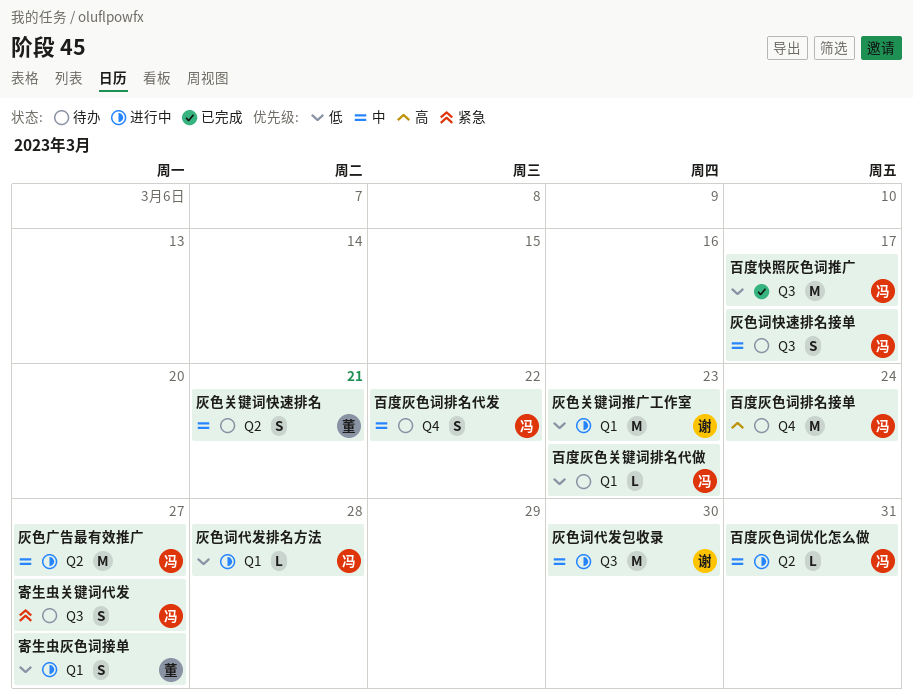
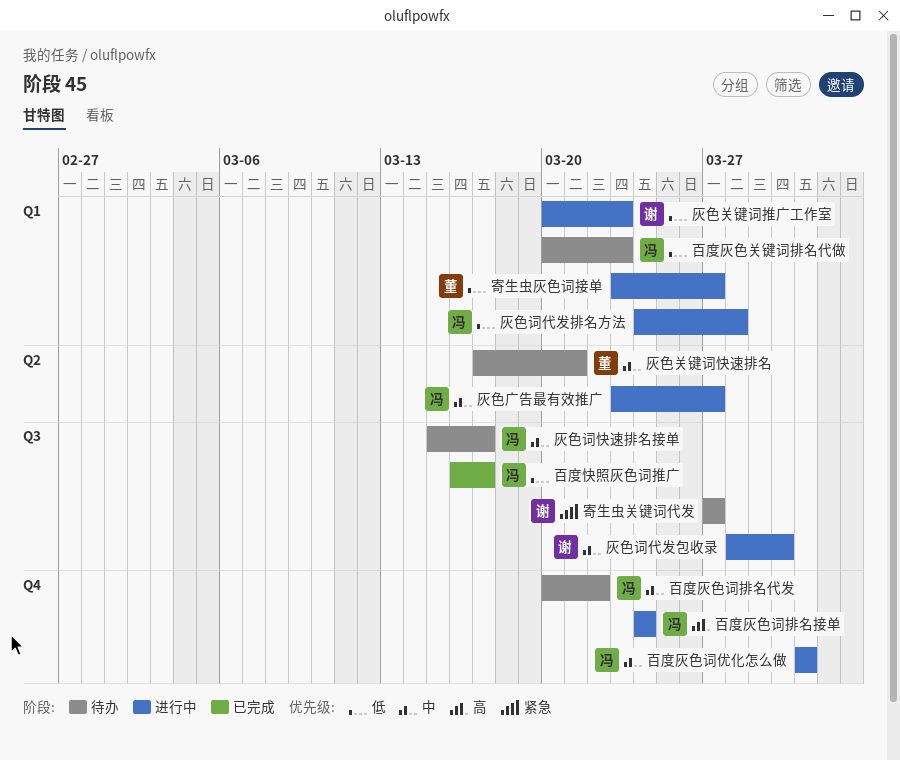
寄生虫关键词代发, owner: 冯 -> 谢
百度灰色词优化怎么做, label: Q2 -> Q4
百度灰色词排名接单, status: 待办 -> 进行中

